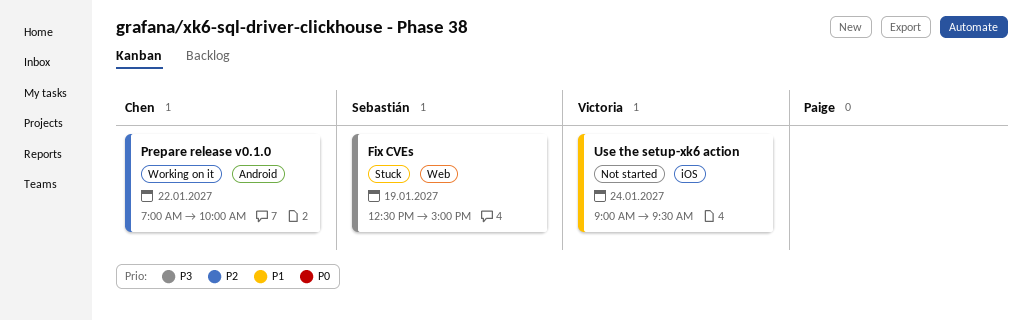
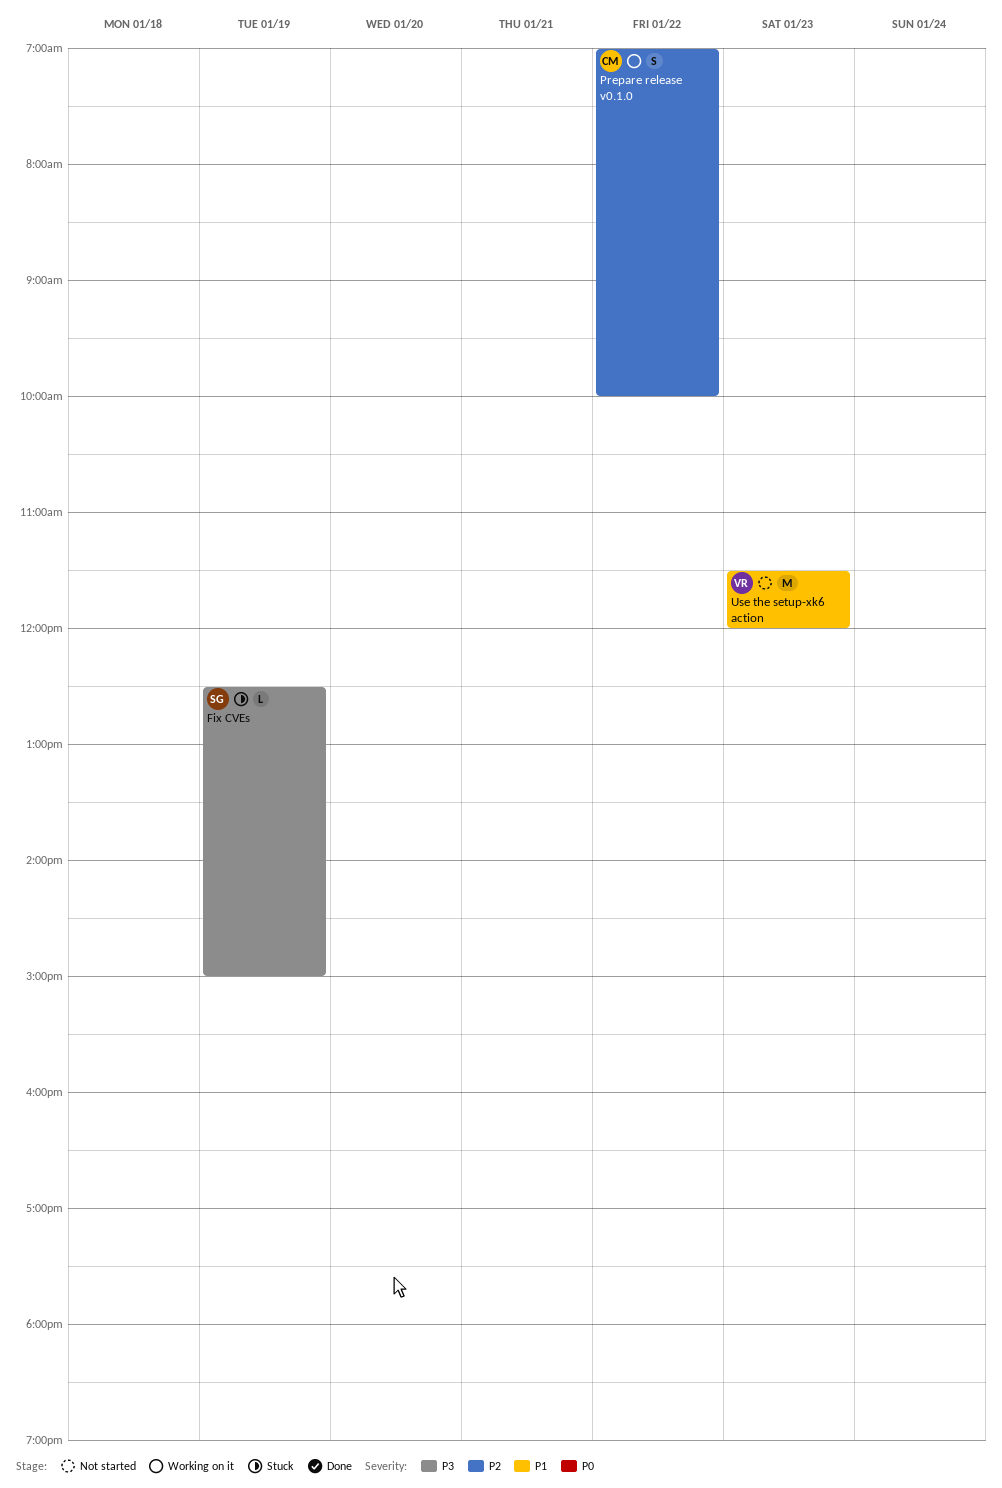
Use the setup-xk6 action, day: Jan 24 -> Jan 23
Use the setup-xk6 action, begins: 09:00 -> 11:30
Use the setup-xk6 action, ends: 09:30 -> 12:00

